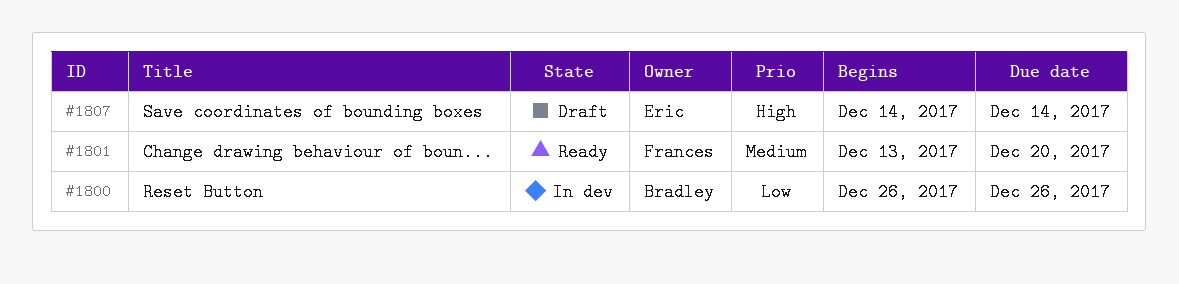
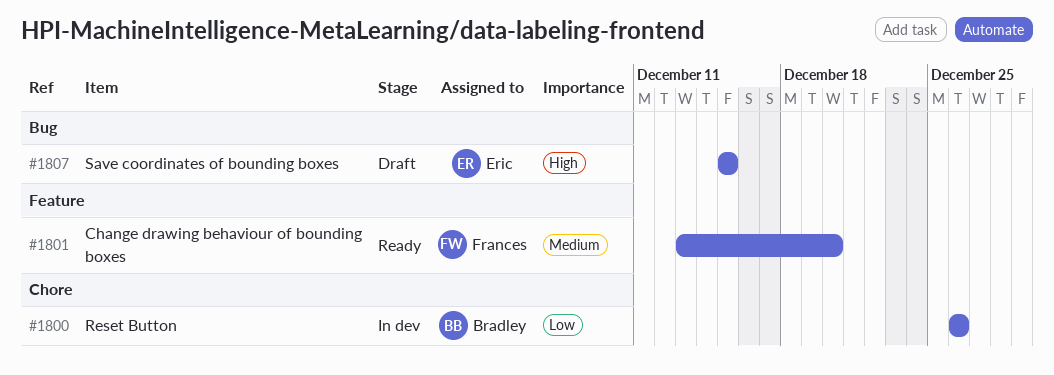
#1807, start: Dec 14 -> Dec 15
#1807, due: Dec 14 -> Dec 15

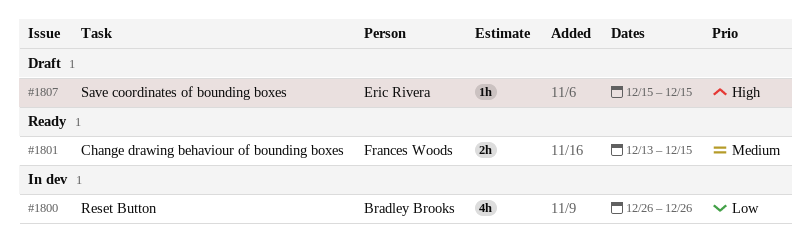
#1801, due: Dec 20 -> Dec 15

